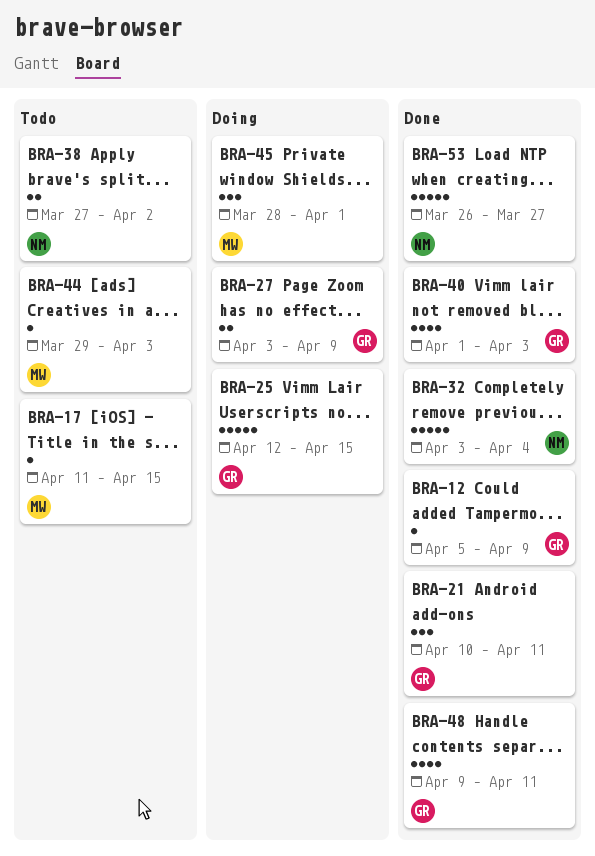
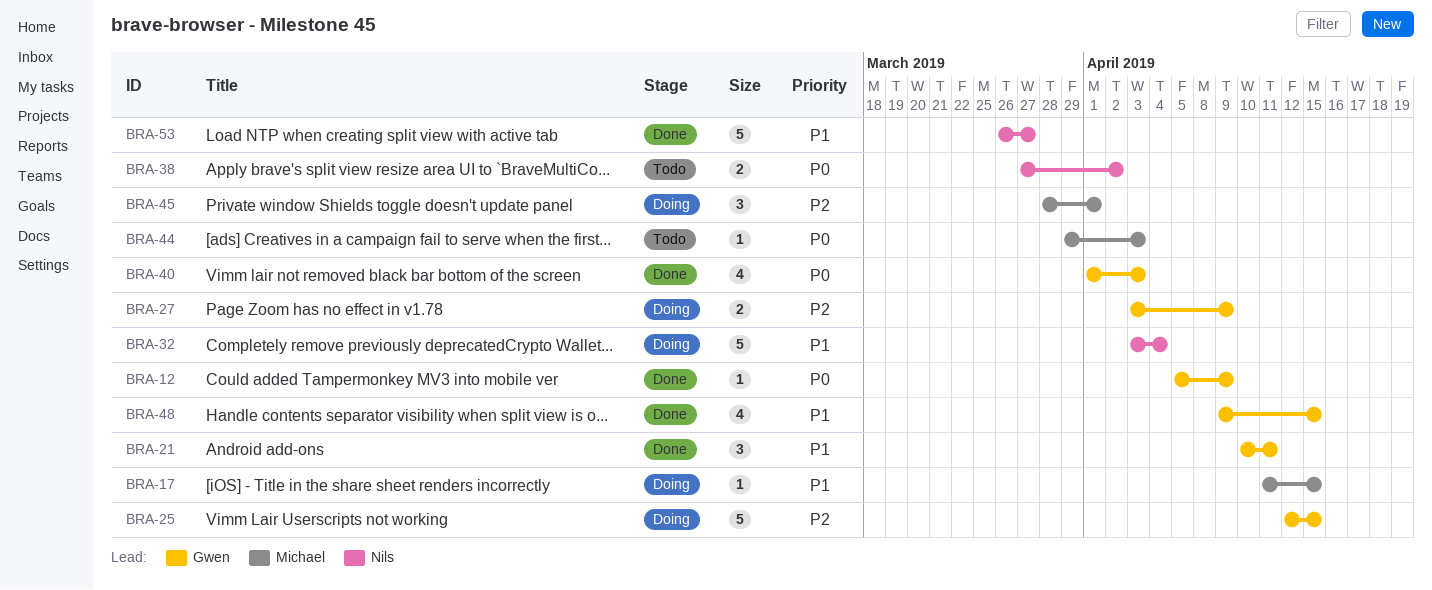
BRA-17, status: Todo -> Doing
BRA-32, status: Done -> Doing
BRA-48, due: Apr 11 -> Apr 15

